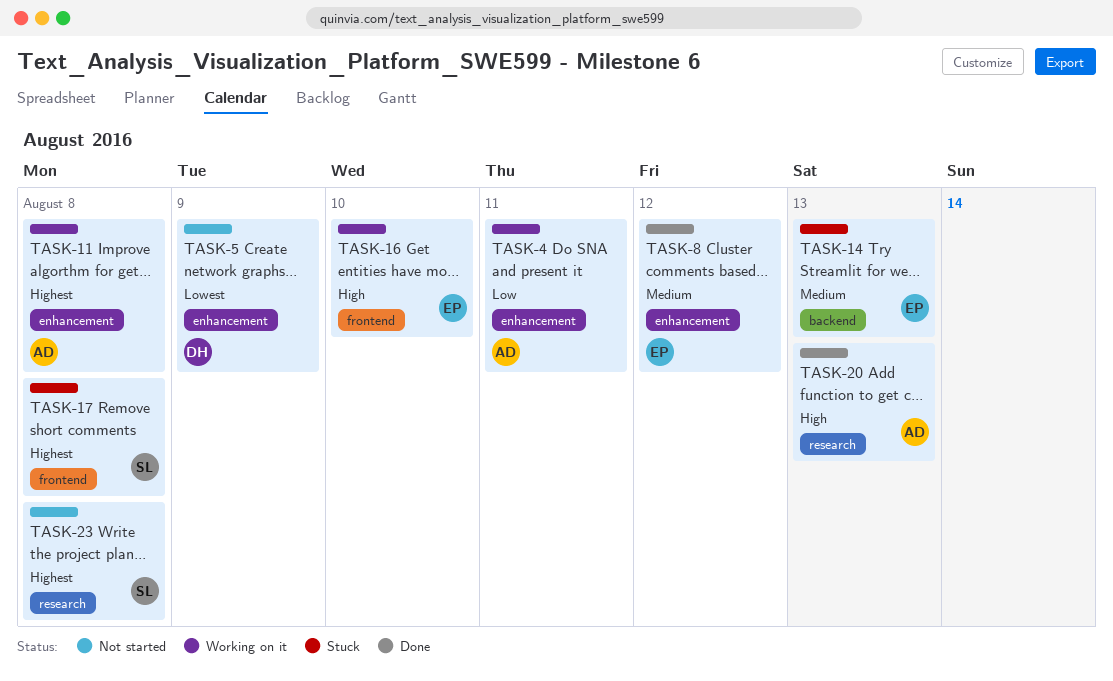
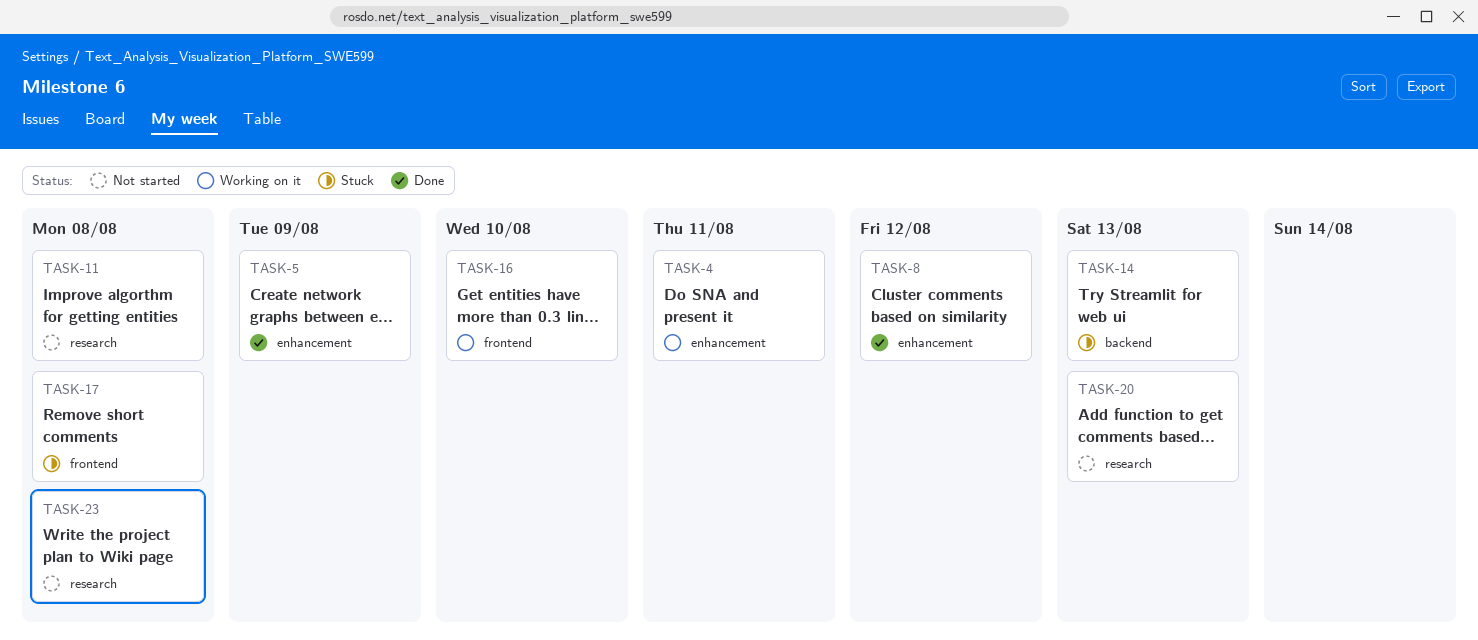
TASK-5, status: Not started -> Done
TASK-11, status: Working on it -> Not started
TASK-11, label: enhancement -> research
TASK-20, status: Done -> Not started

